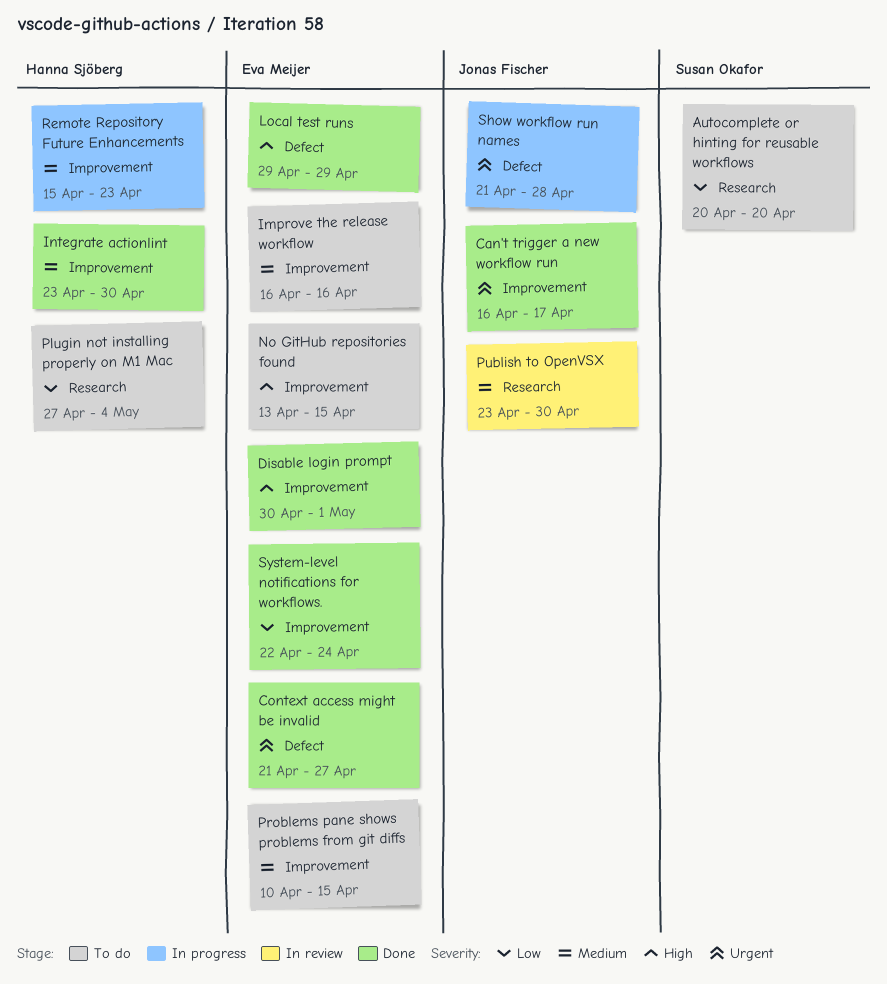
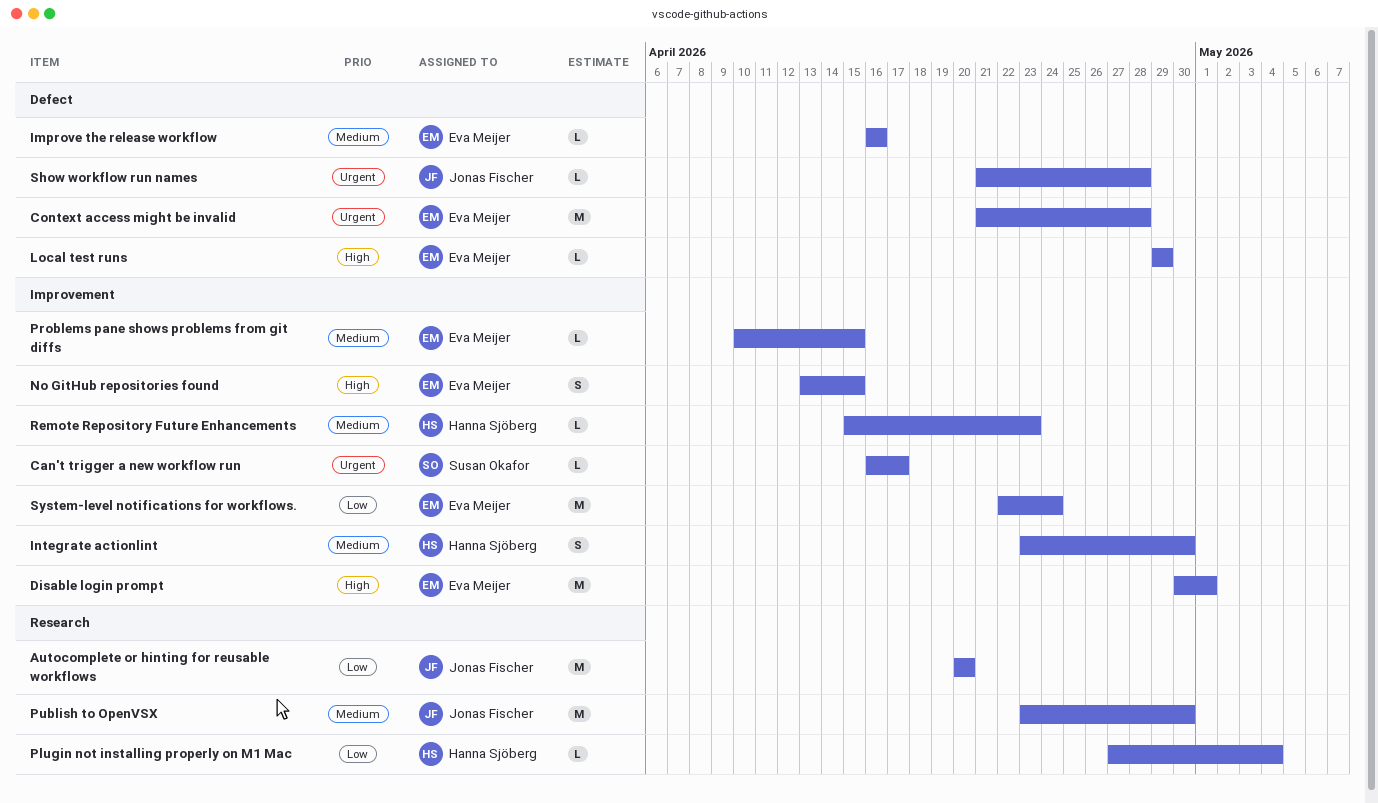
Autocomplete or hinting for reusable workflows, owner: Susan Okafor -> Jonas Fischer
Can't trigger a new workflow run, owner: Jonas Fischer -> Susan Okafor
Context access might be invalid, due: Apr 27 -> Apr 28
Improve the release workflow, label: Improvement -> Defect

